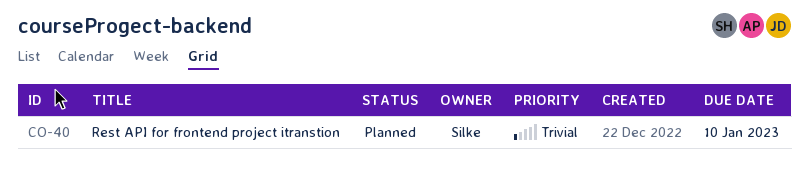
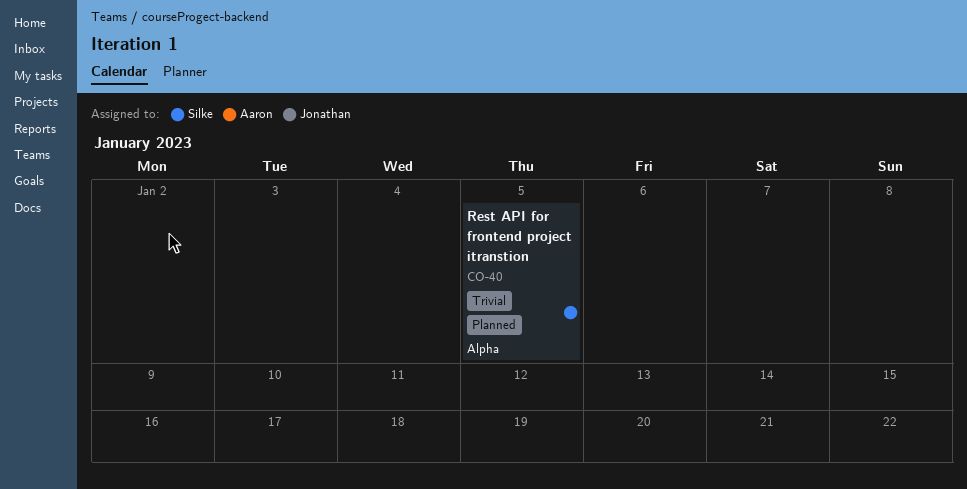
CO-40, due: Jan 10 -> Jan 5

